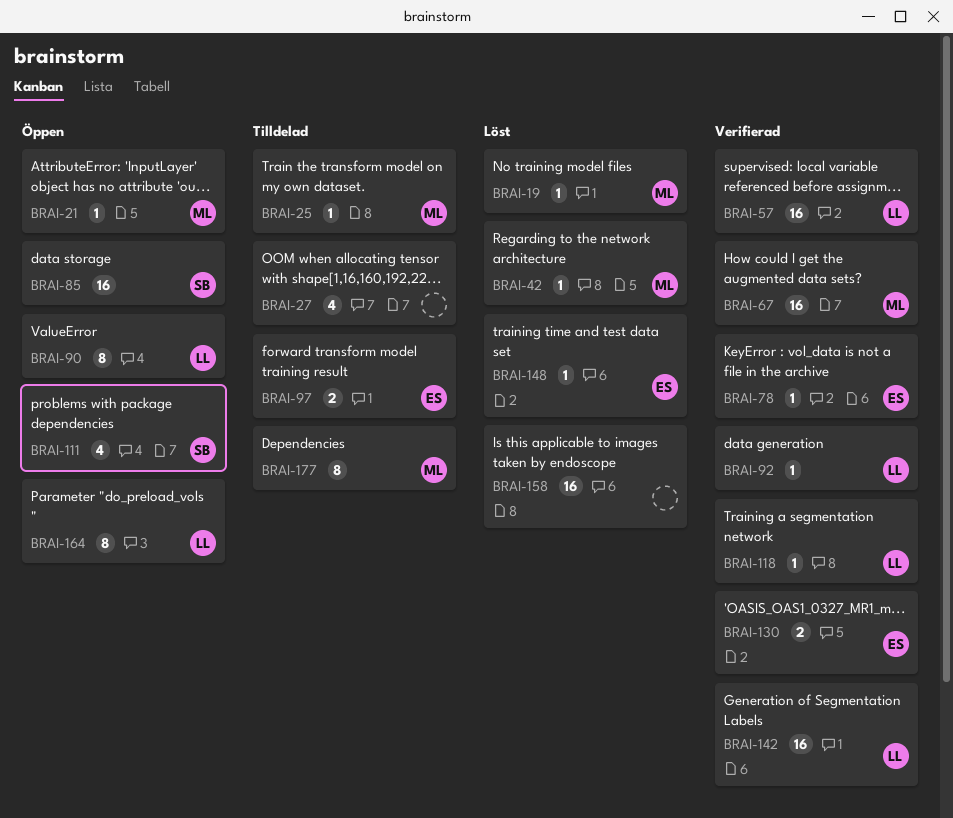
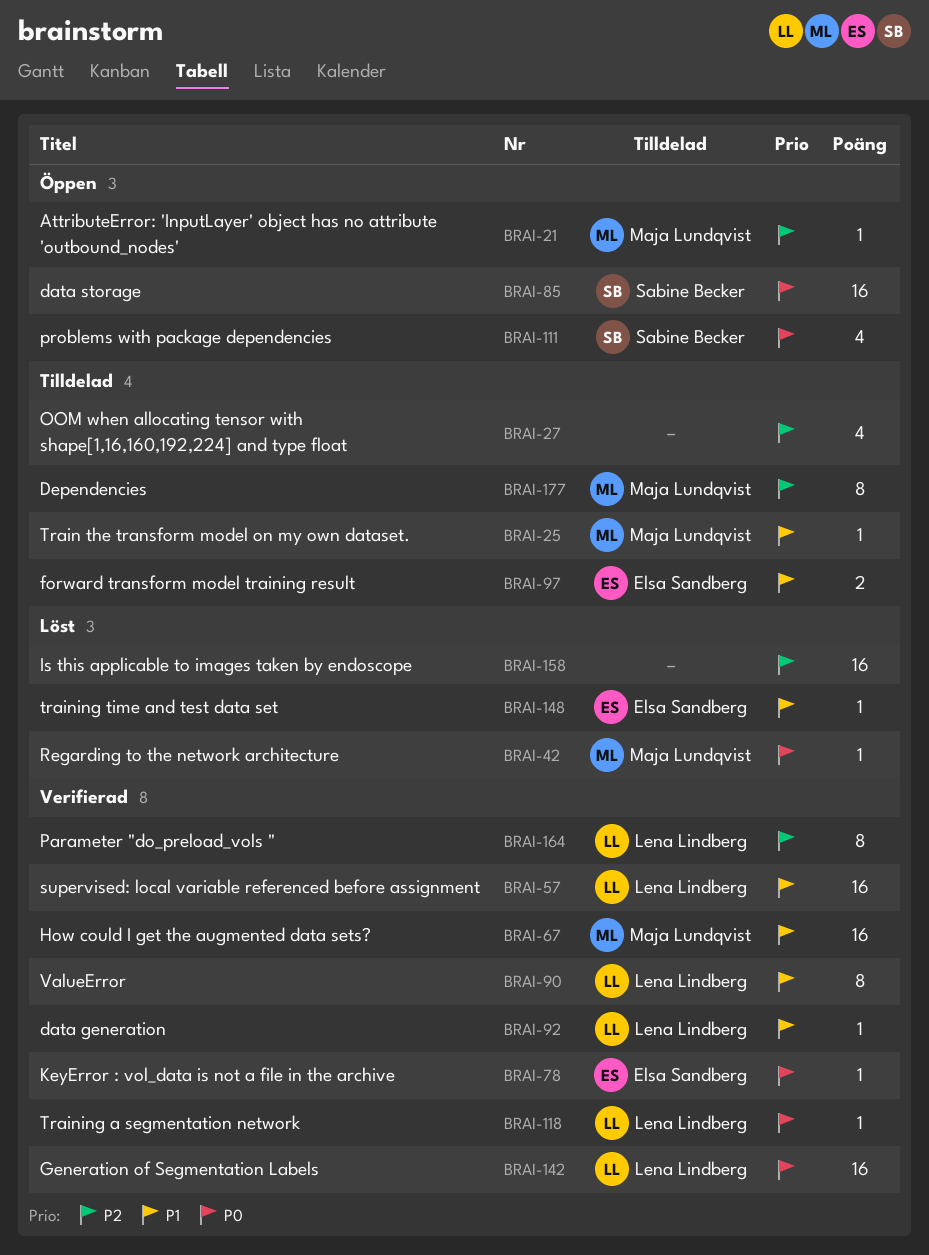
BRAI-19: present -> none
BRAI-90, status: Öppen -> Verifierad
BRAI-130: present -> none
BRAI-164, status: Öppen -> Verifierad

